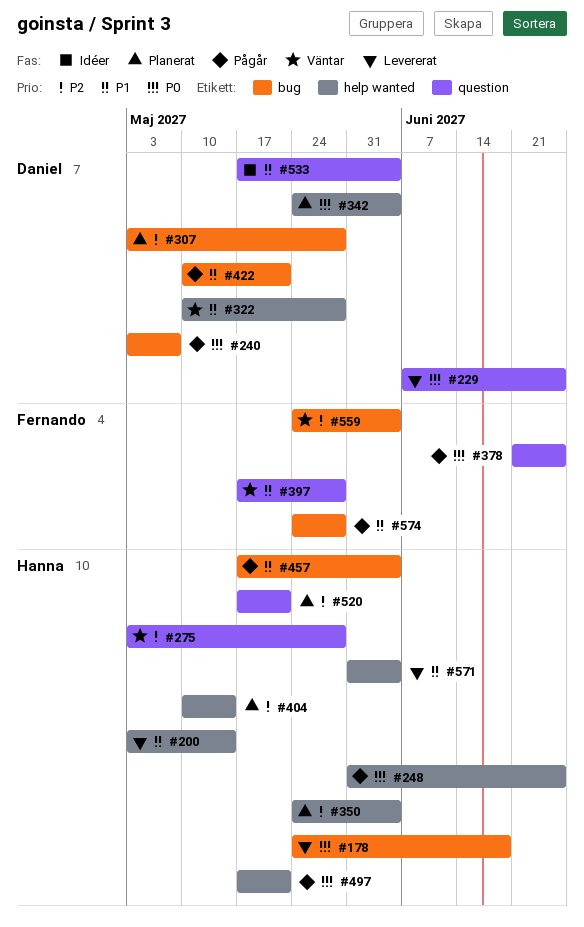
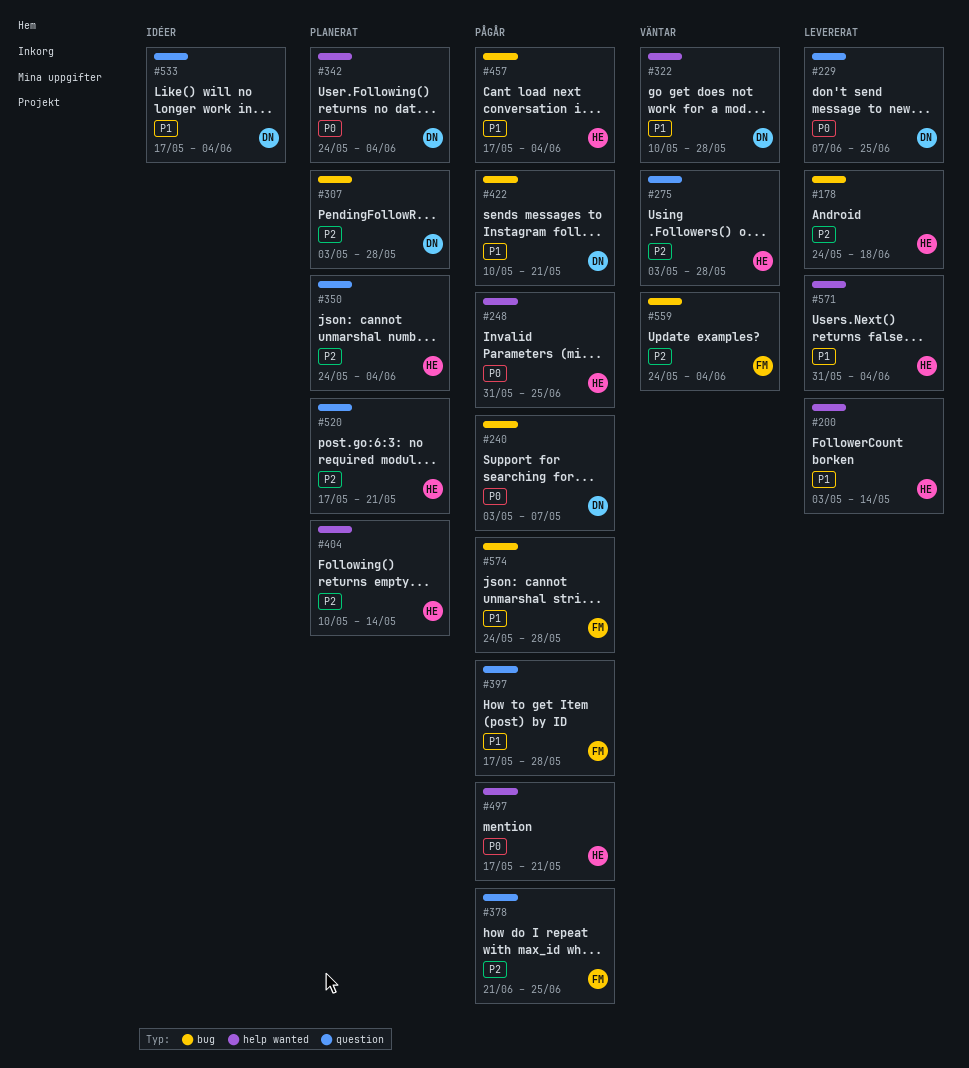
#178, priority: P0 -> P2
#350, label: help wanted -> question
#378, priority: P0 -> P2
#397, status: Väntar -> Pågår

